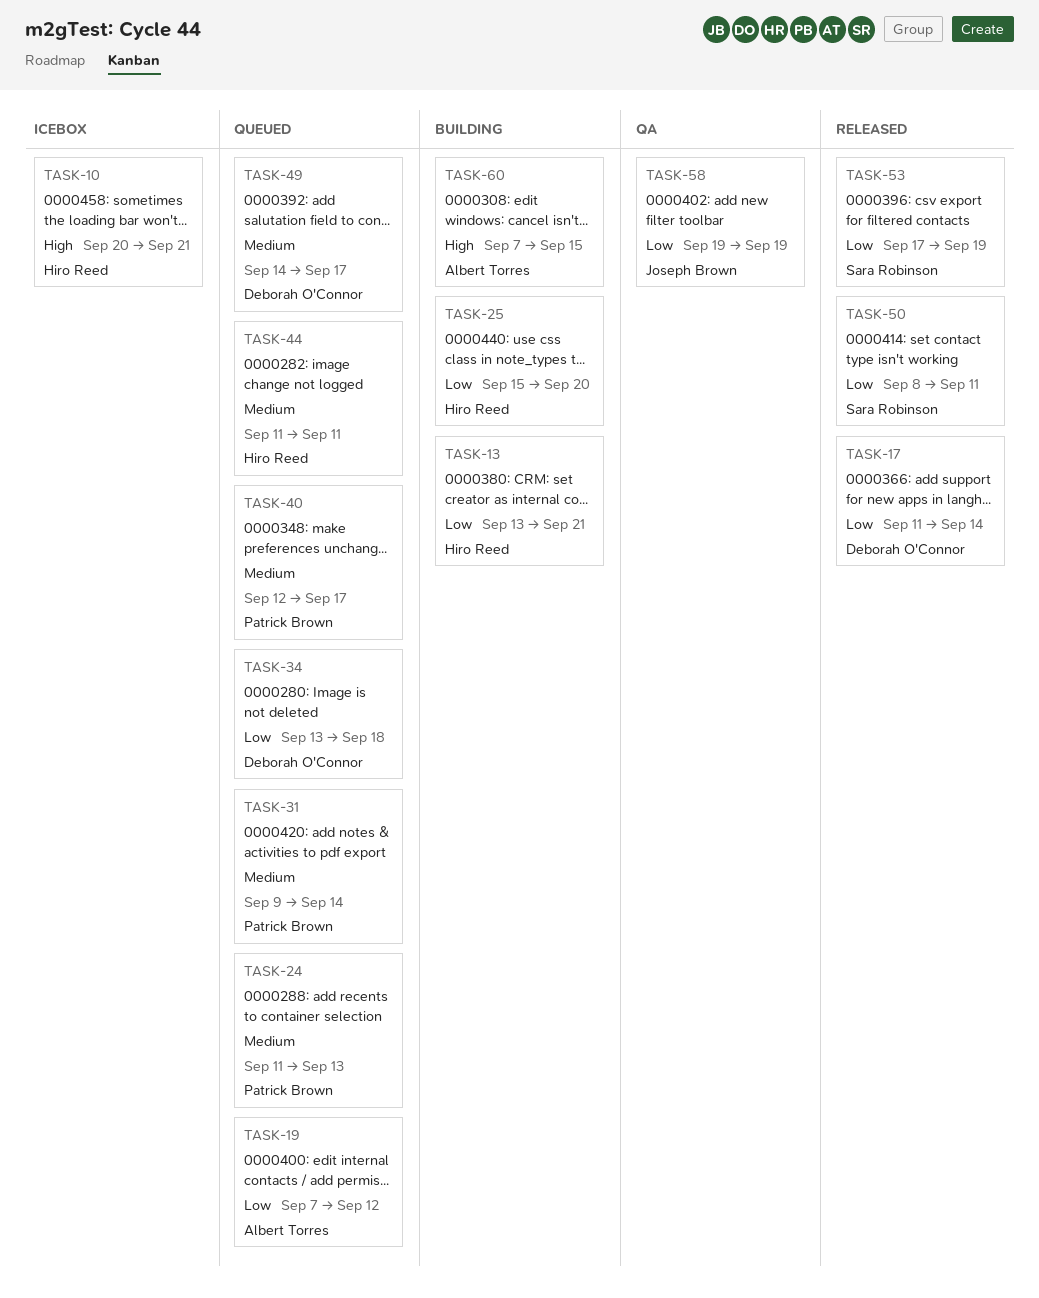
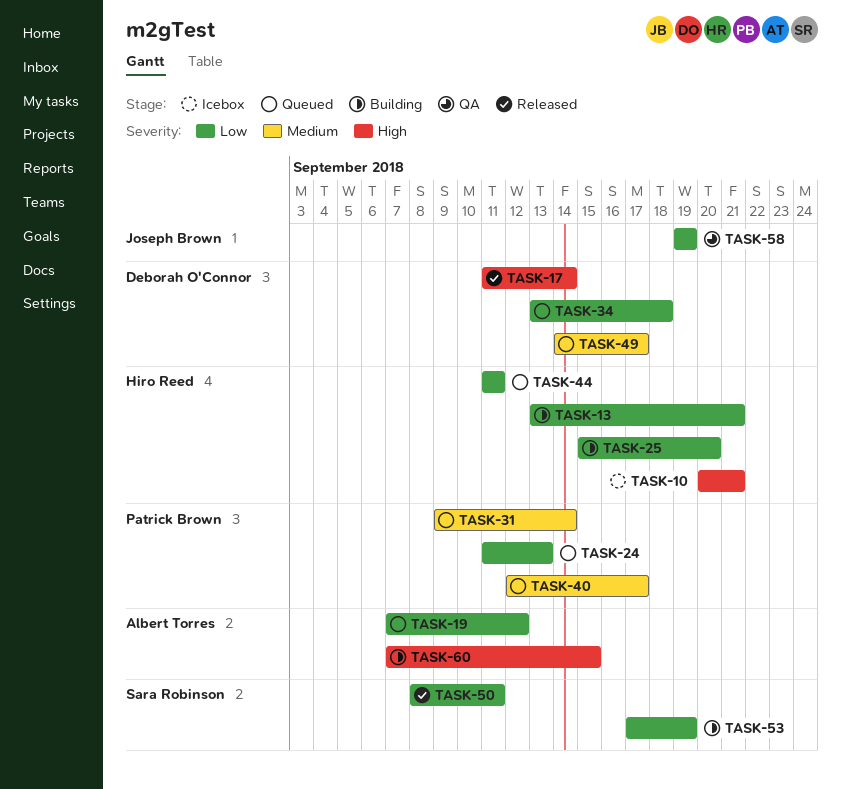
TASK-17, priority: Low -> High
TASK-24, priority: Medium -> Low
TASK-44, priority: Medium -> Low
TASK-53, status: Released -> Building

